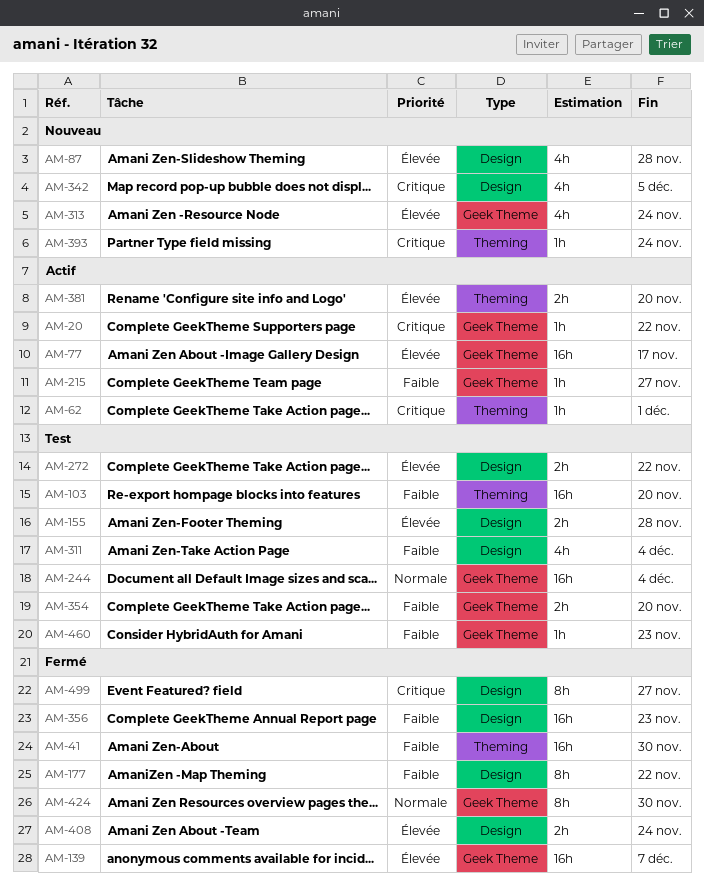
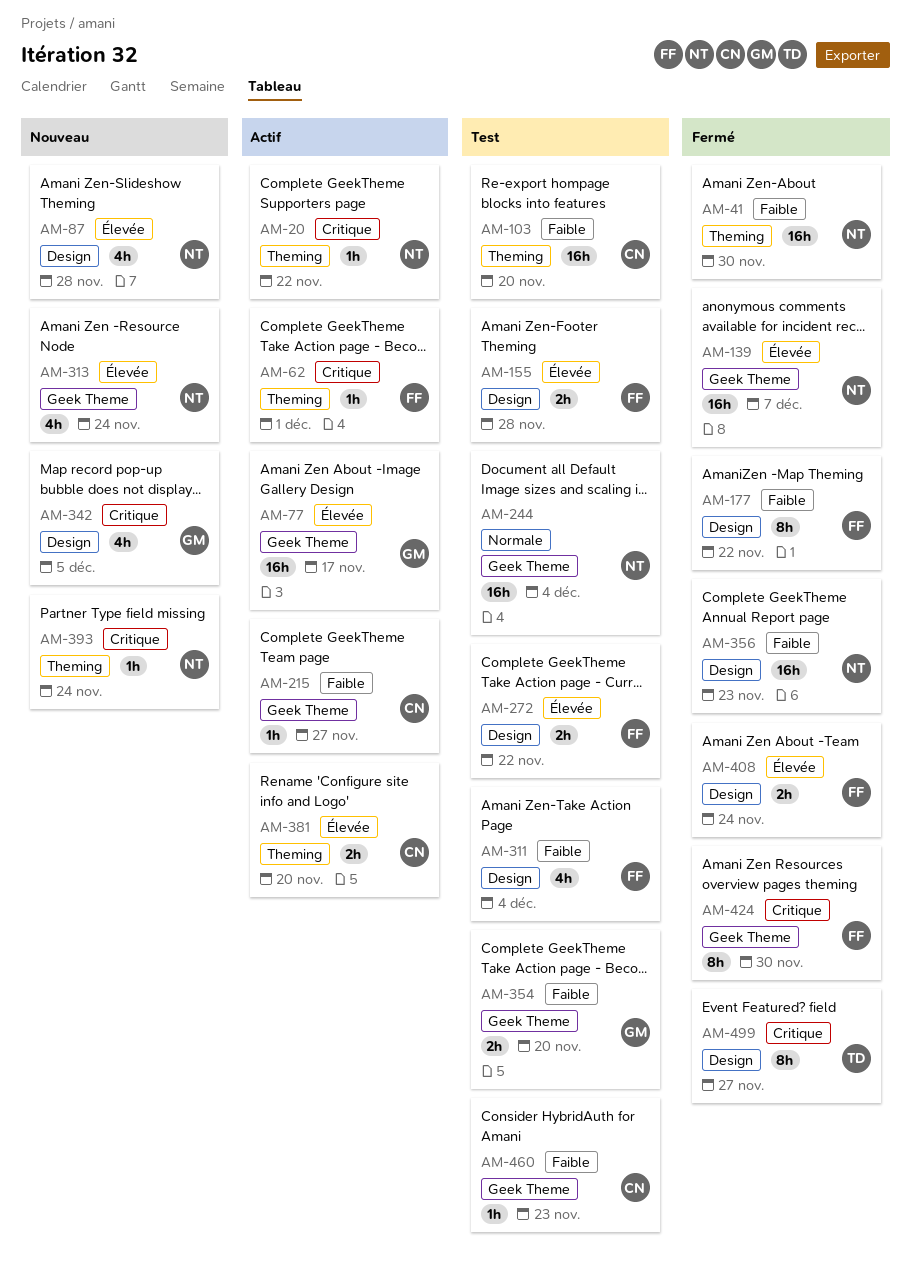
AM-20, label: Geek Theme -> Theming
AM-424, priority: Normale -> Critique

